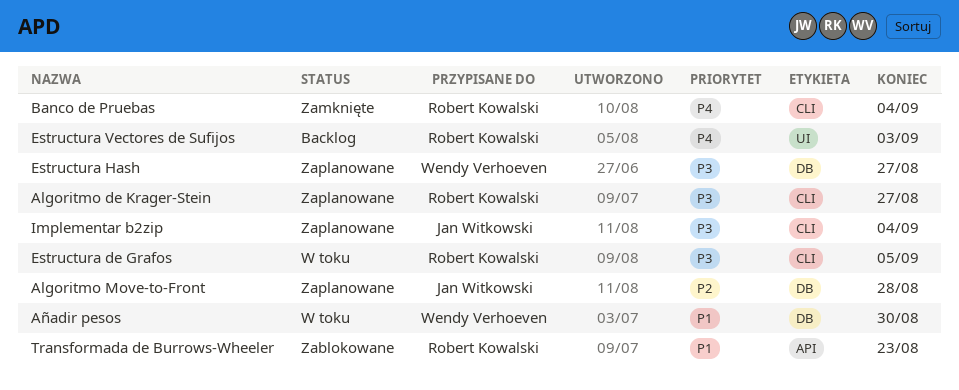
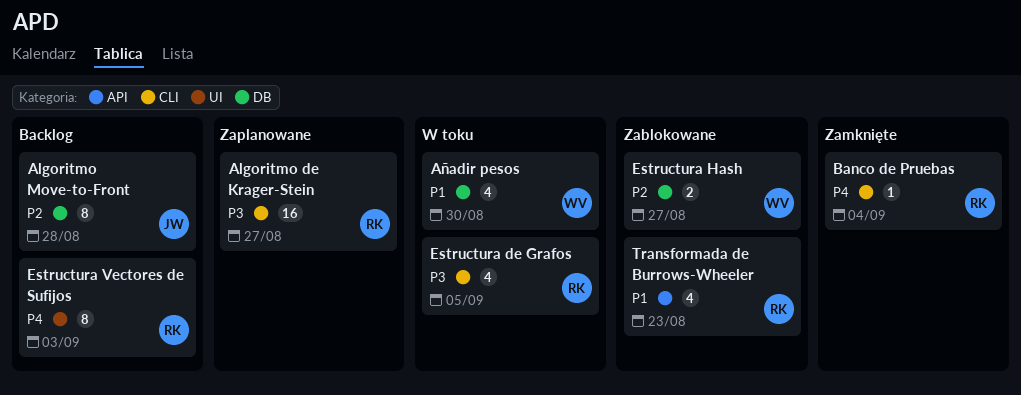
Algoritmo Move-to-Front, status: Zaplanowane -> Backlog
Estructura Hash, status: Zaplanowane -> Zablokowane
Estructura Hash, priority: P3 -> P2
Implementar b2zip: present -> none

